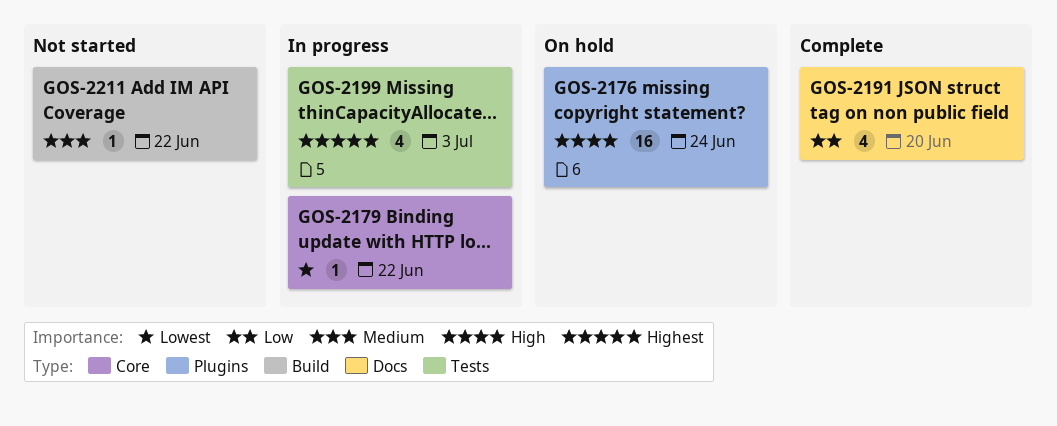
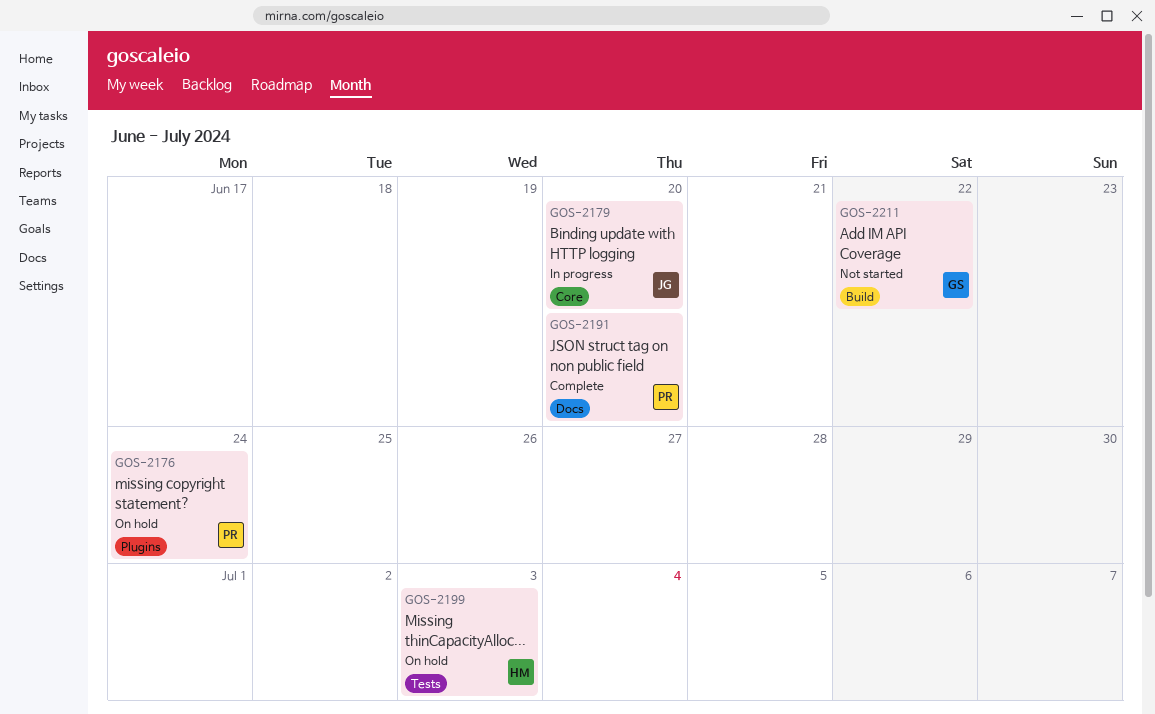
GOS-2179, due: Jun 22 -> Jun 20
GOS-2199, status: In progress -> On hold

